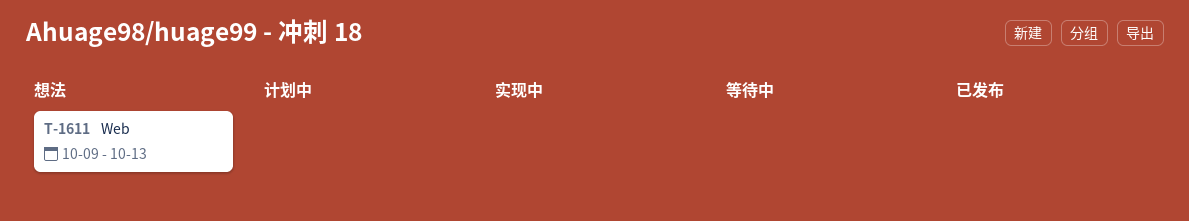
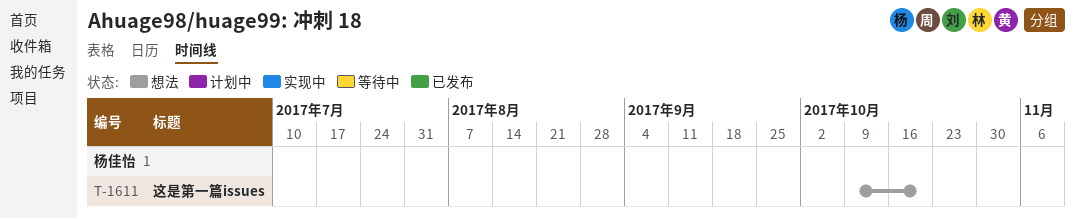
T-1611, due: Oct 13 -> Oct 20

